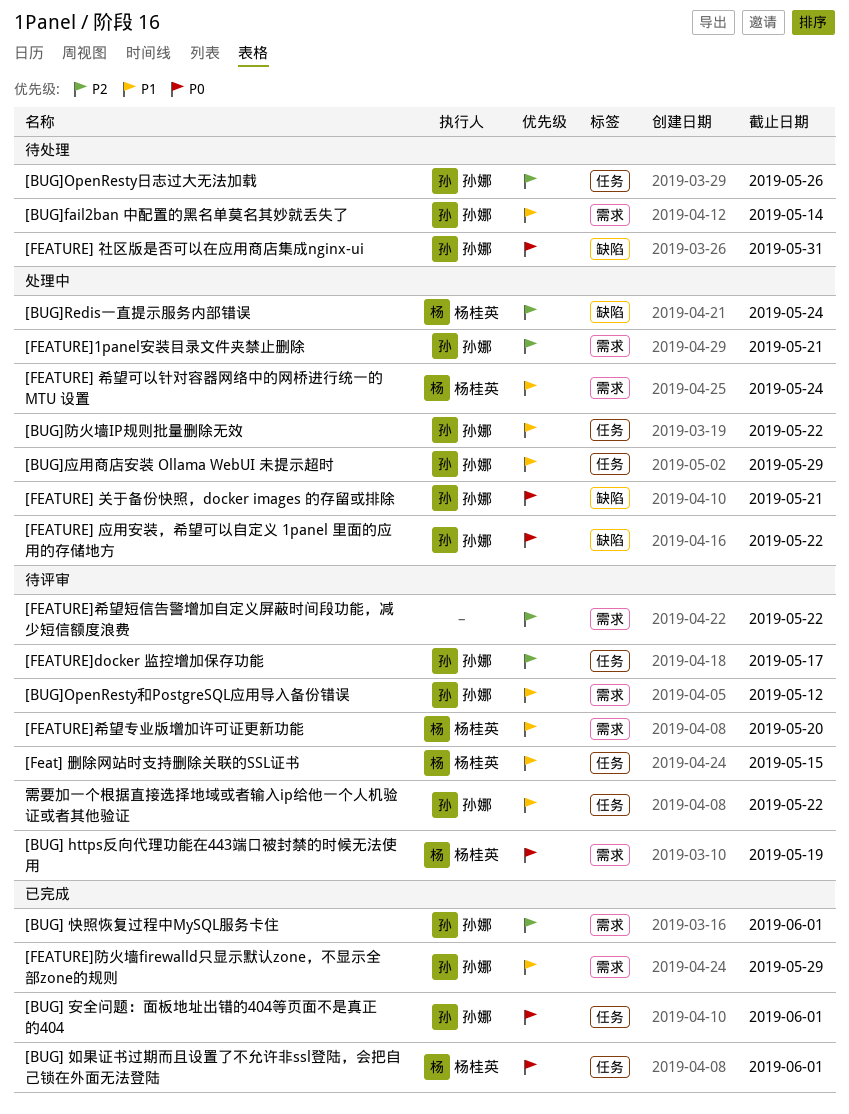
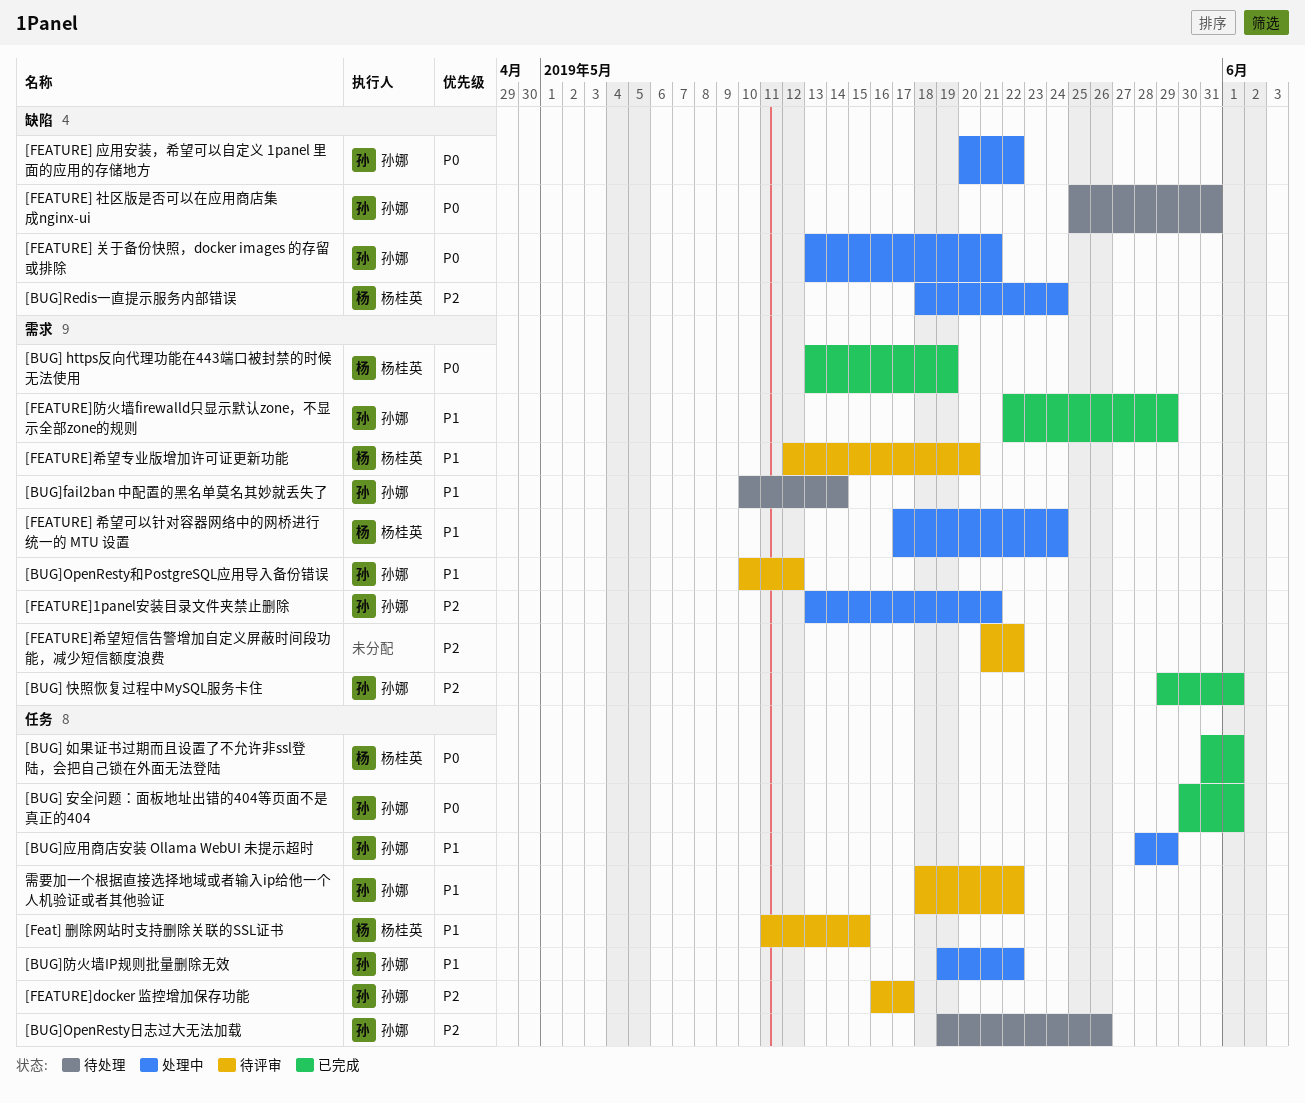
[BUG] https反向代理功能在443端口被封禁的时候无法使用, status: 待评审 -> 已完成

